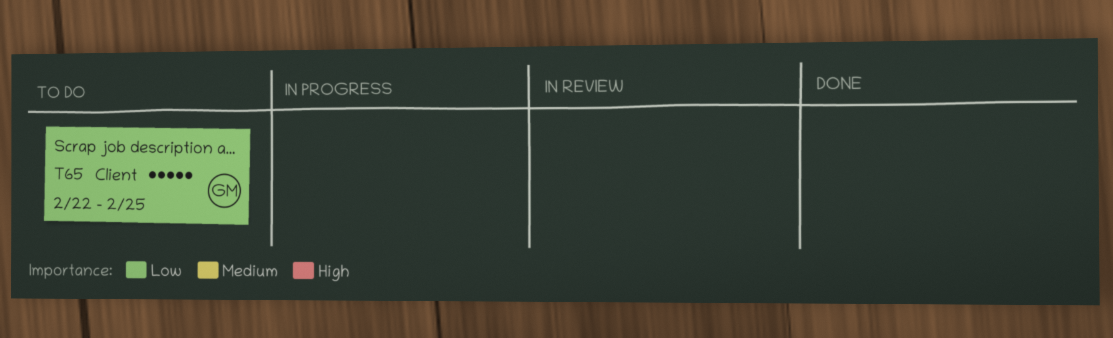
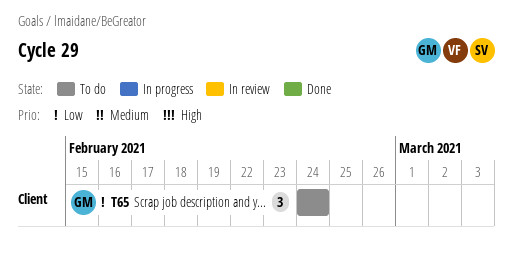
T65, estimate: 5 -> 3
T65, start: Feb 22 -> Feb 24
T65, due: Feb 25 -> Feb 24

